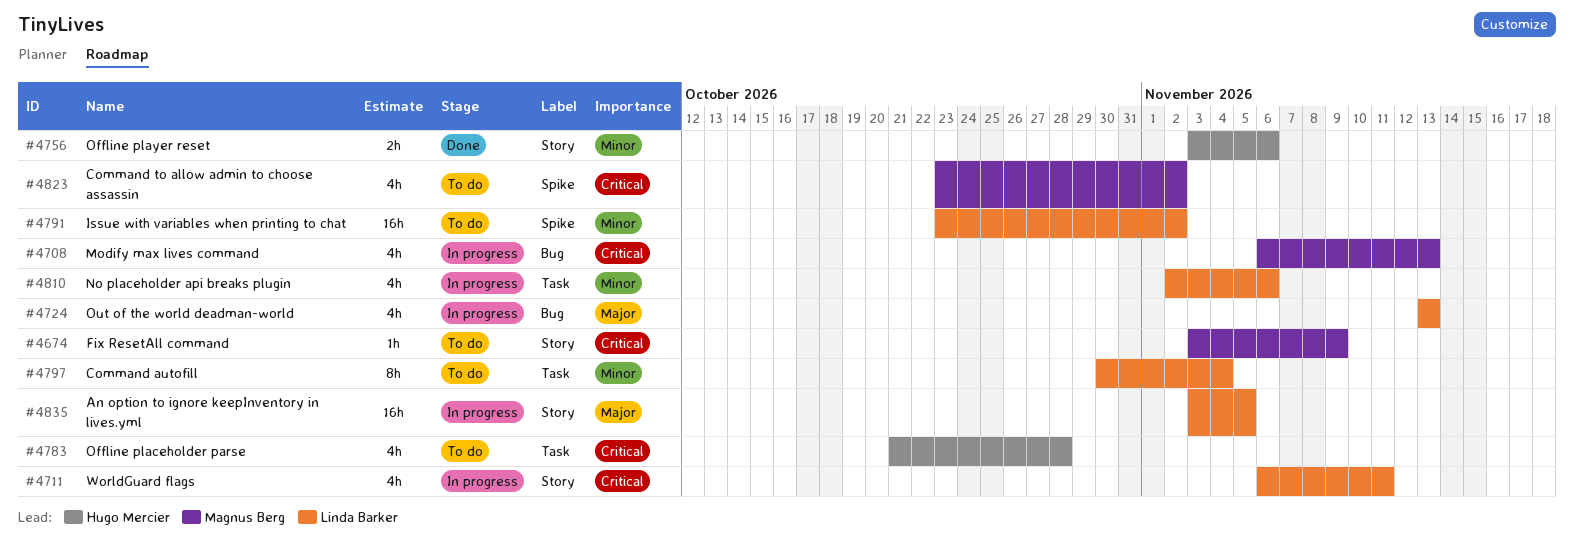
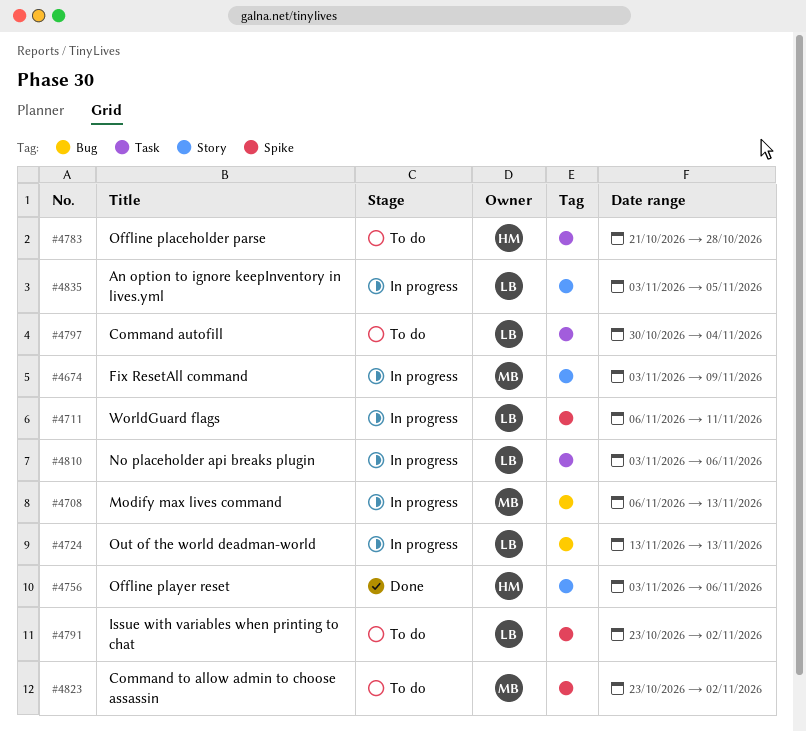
#4674, status: To do -> In progress
#4711, label: Story -> Spike
#4810, start: Nov 2 -> Nov 3

